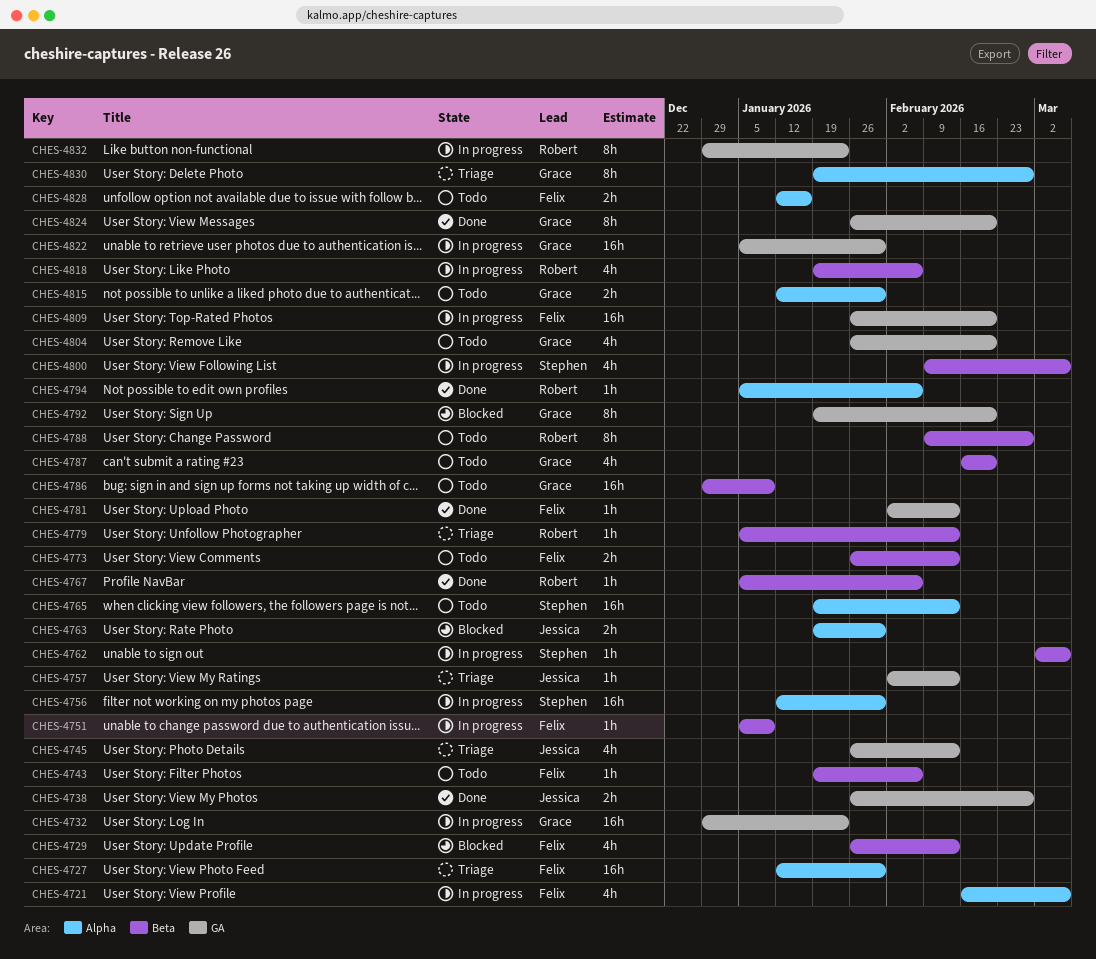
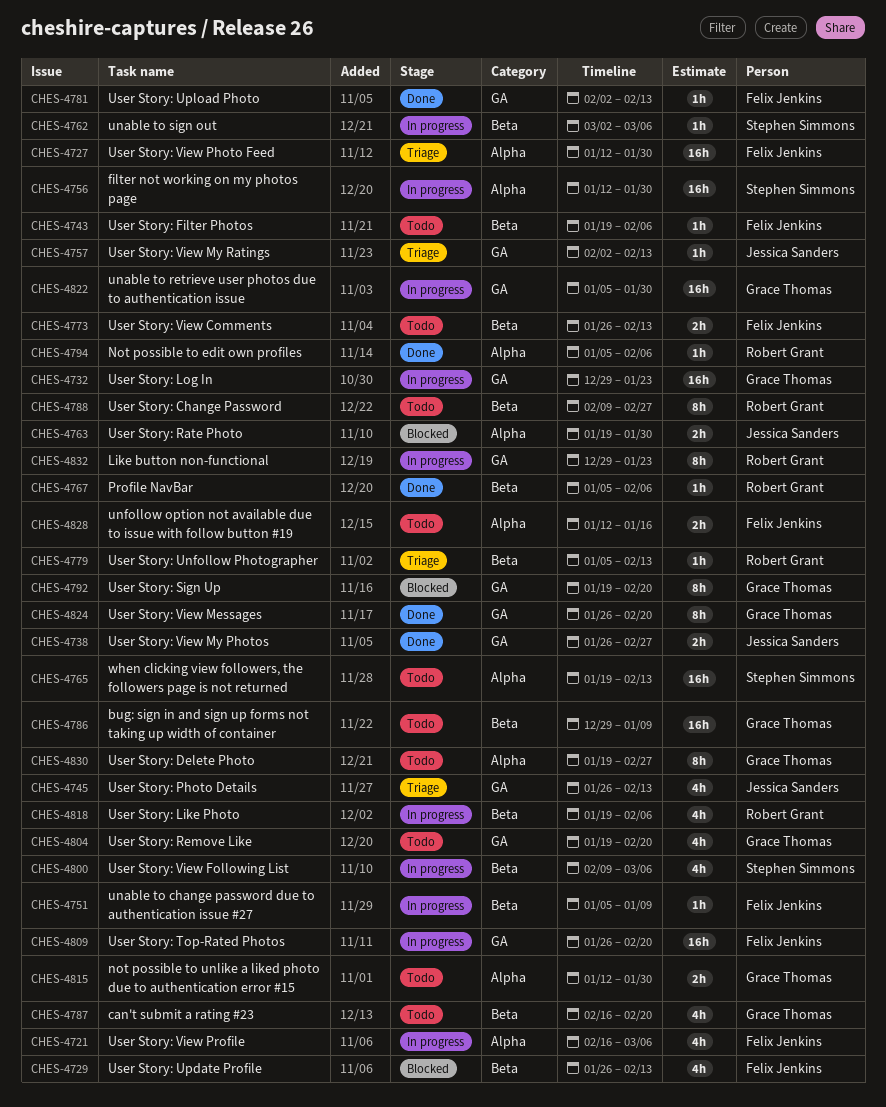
CHES-4804, start: Jan 26 -> Jan 19
CHES-4830, status: Triage -> Todo

